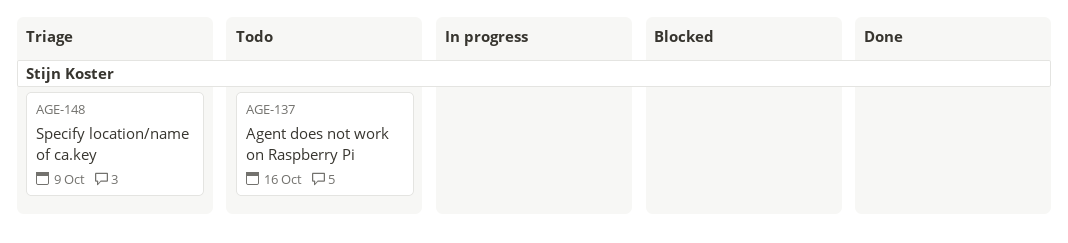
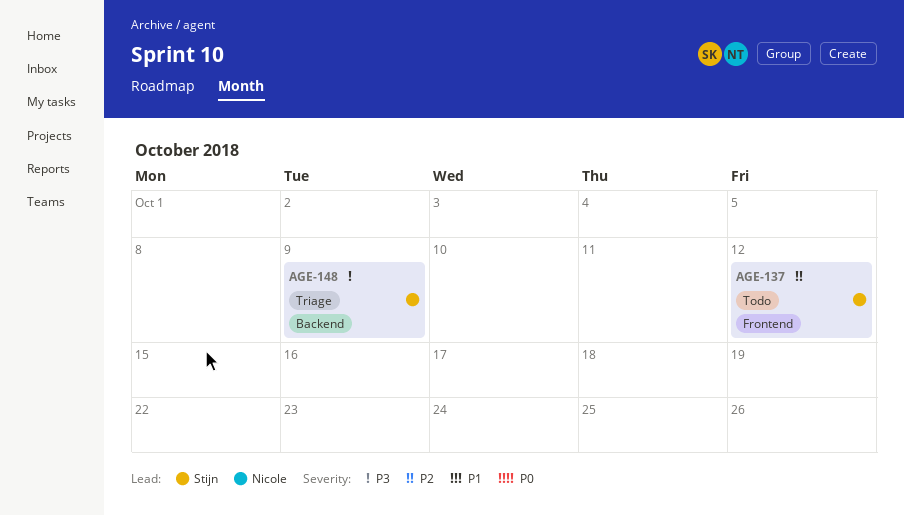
AGE-137, due: Oct 16 -> Oct 12

